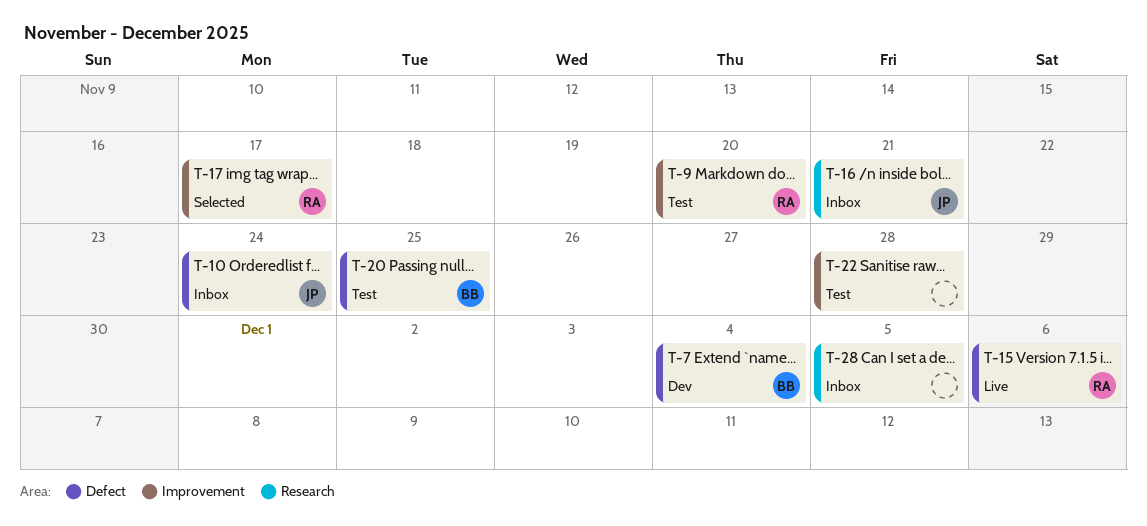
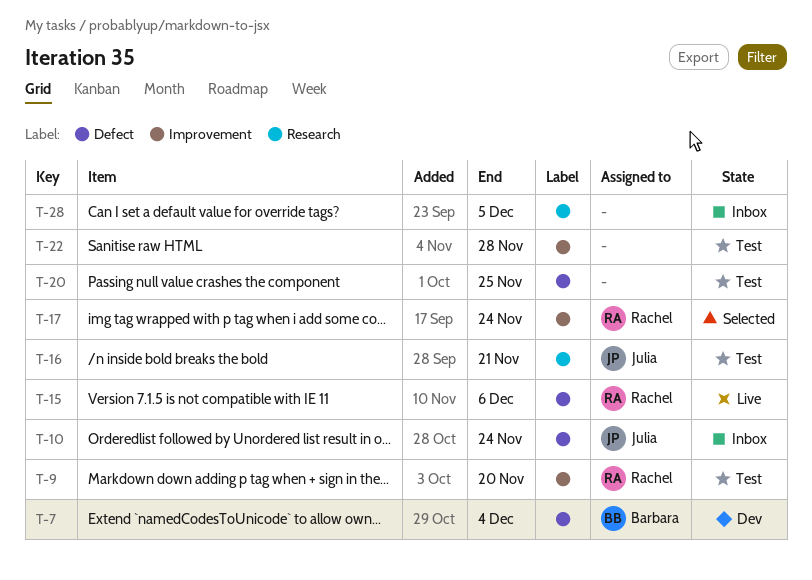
T-16, status: Inbox -> Test
T-17, due: Nov 17 -> Nov 24
T-20, owner: Barbara -> none

